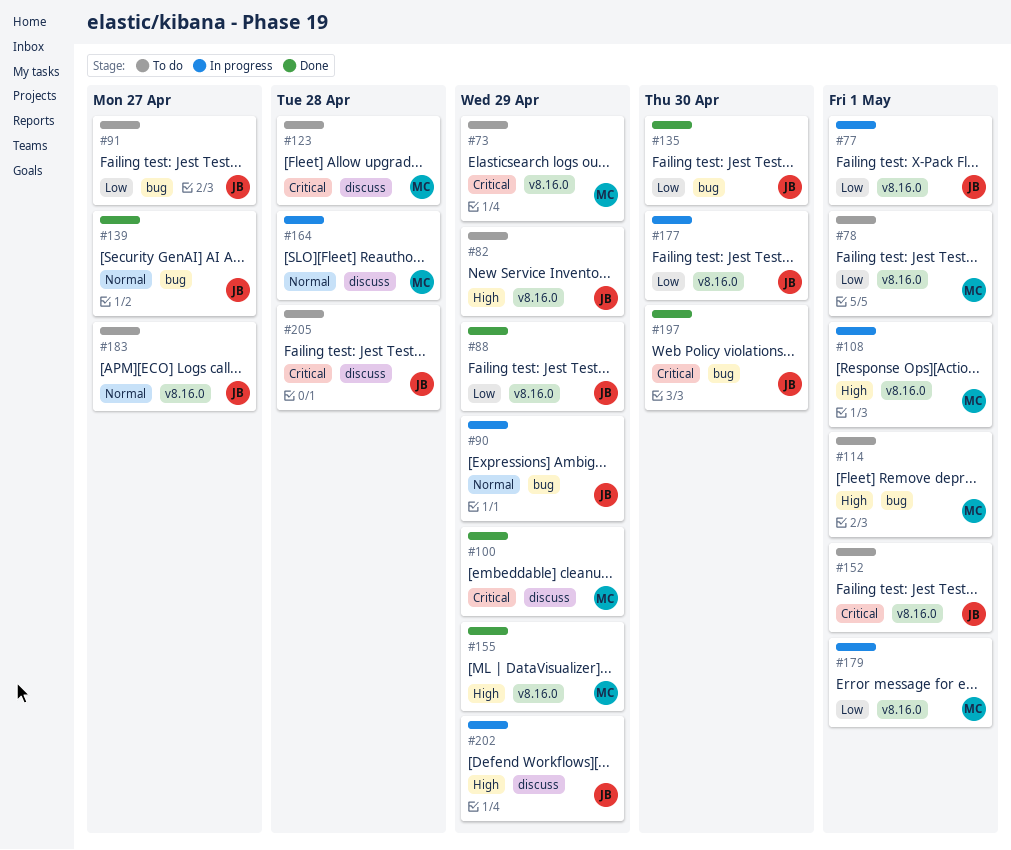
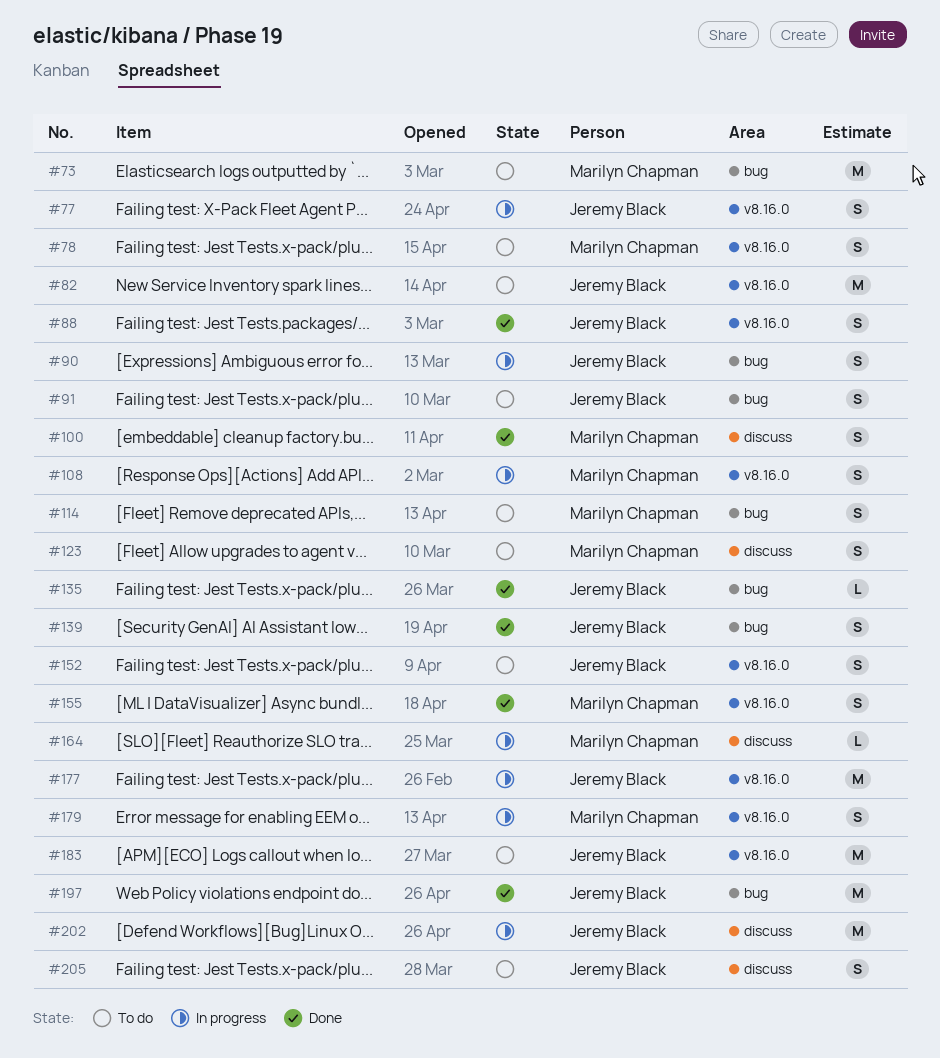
#73, label: v8.16.0 -> bug

